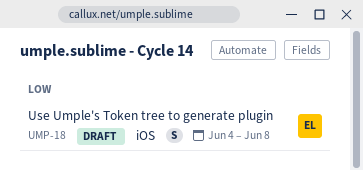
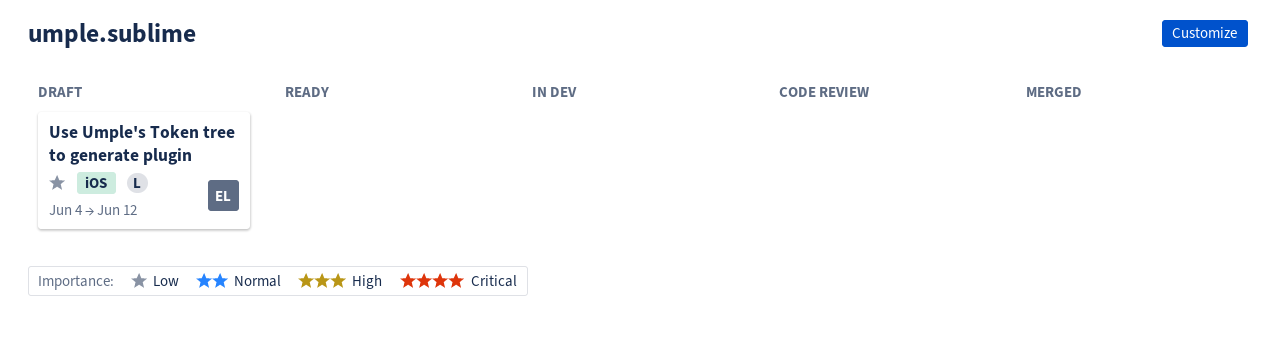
Use Umple's Token tree to generate plugin, estimate: S -> L
Use Umple's Token tree to generate plugin, due: Jun 8 -> Jun 12

